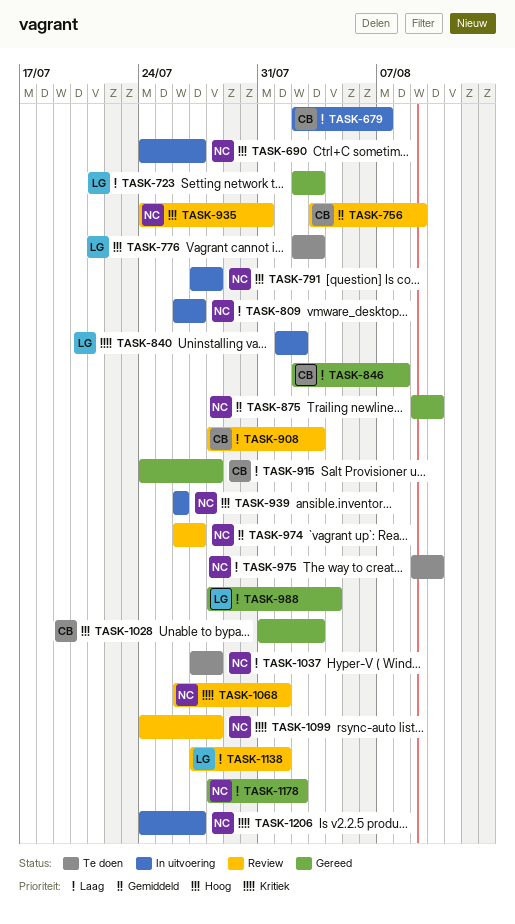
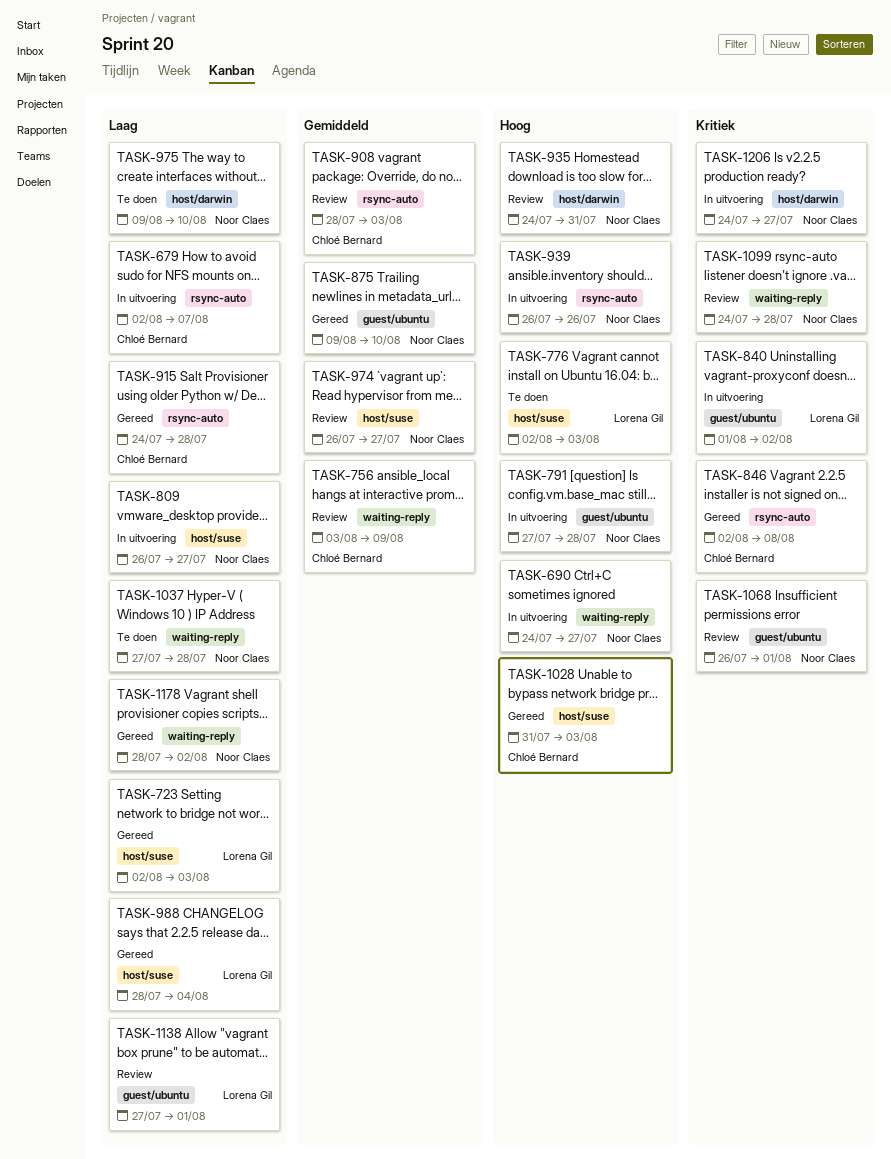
TASK-846, priority: Laag -> Kritiek
TASK-908, priority: Laag -> Gemiddeld

